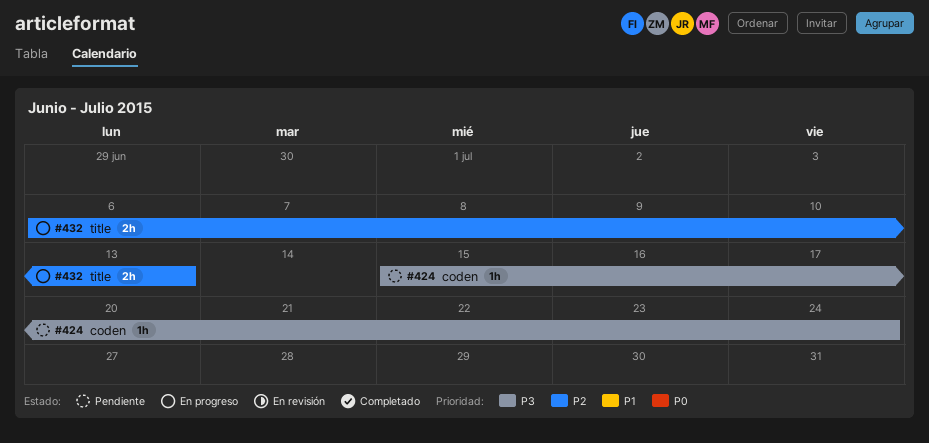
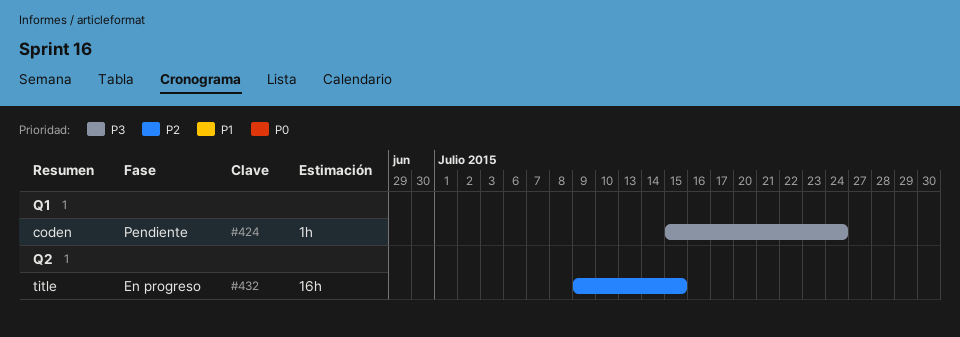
#432, estimate: 2h -> 16h
#432, start: Jul 6 -> Jul 9
#432, due: Jul 13 -> Jul 15

